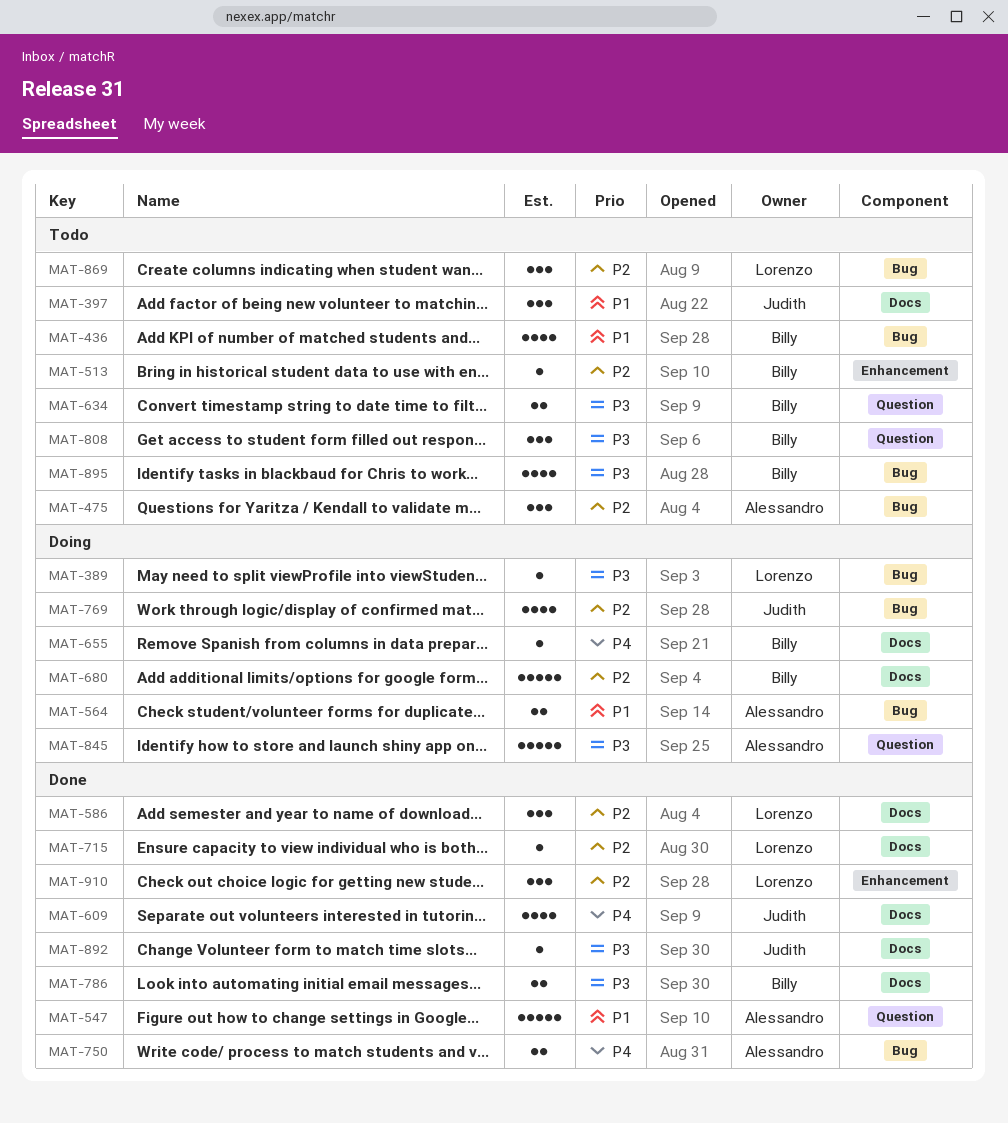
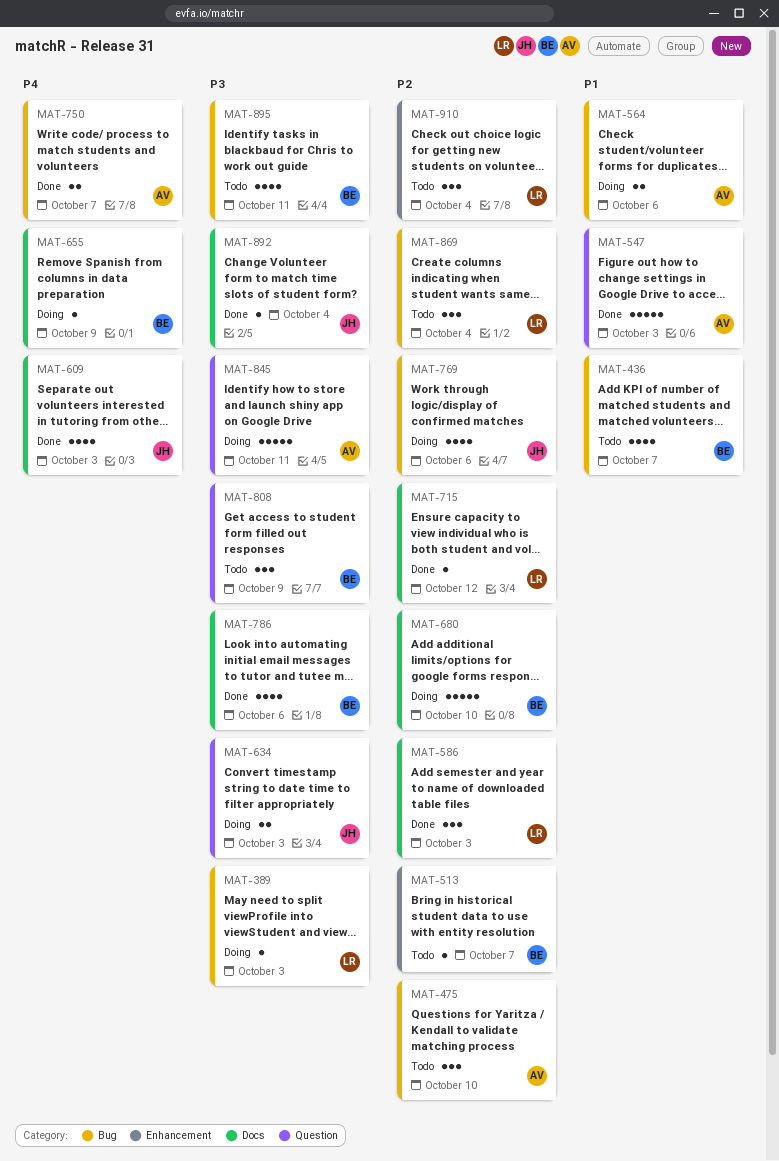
MAT-397: present -> none
MAT-634, status: Todo -> Doing
MAT-634, owner: Billy -> Judith
MAT-786, estimate: 2 -> 4
MAT-910, status: Done -> Todo

